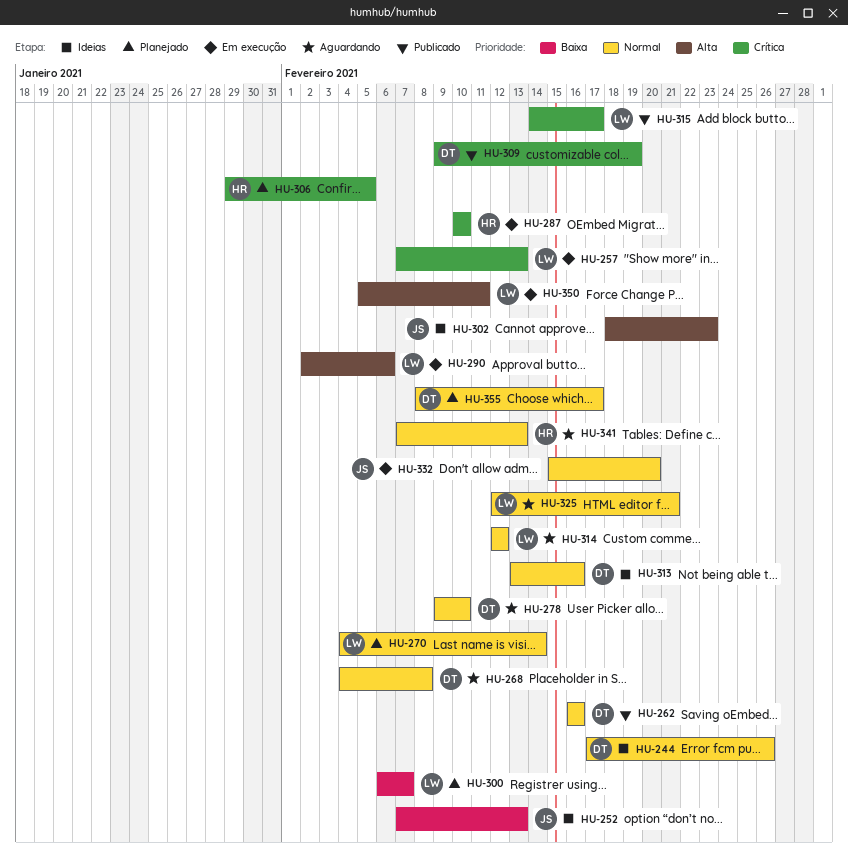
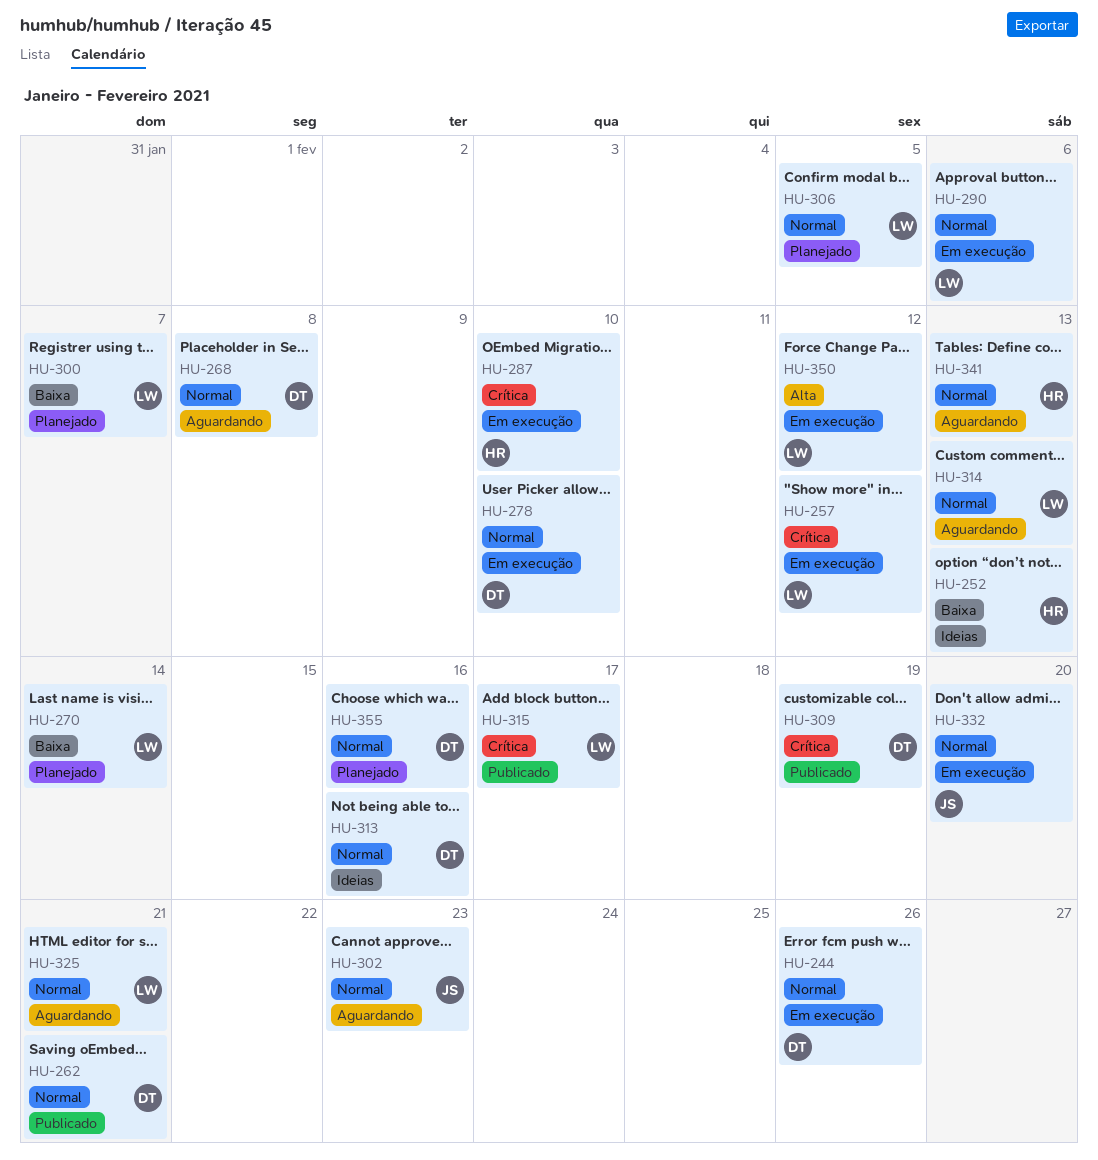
HU-244, status: Ideias -> Em execução
HU-252, owner: JS -> HR
HU-257, due: Feb 13 -> Feb 12
HU-262, due: Feb 16 -> Feb 21
HU-270, priority: Normal -> Baixa
HU-278, status: Aguardando -> Em execução
HU-290, priority: Alta -> Normal
HU-302, status: Ideias -> Aguardando
HU-302, priority: Alta -> Normal
HU-306, owner: HR -> LW
HU-306, priority: Crítica -> Normal
HU-314, due: Feb 12 -> Feb 13
HU-350, due: Feb 11 -> Feb 12
HU-355, due: Feb 17 -> Feb 16

